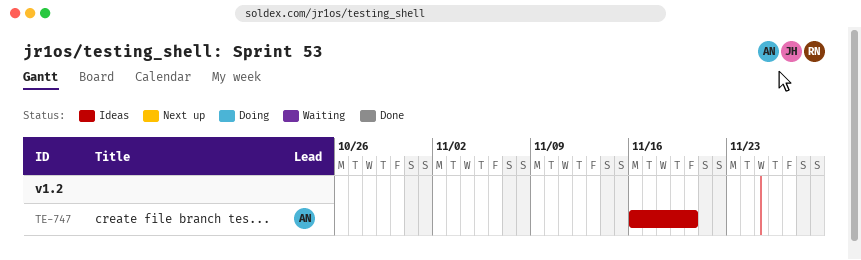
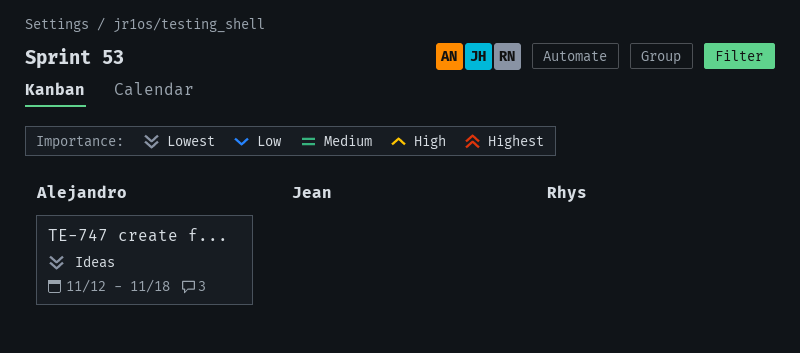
TE-747, start: Nov 16 -> Nov 12
TE-747, due: Nov 20 -> Nov 18

